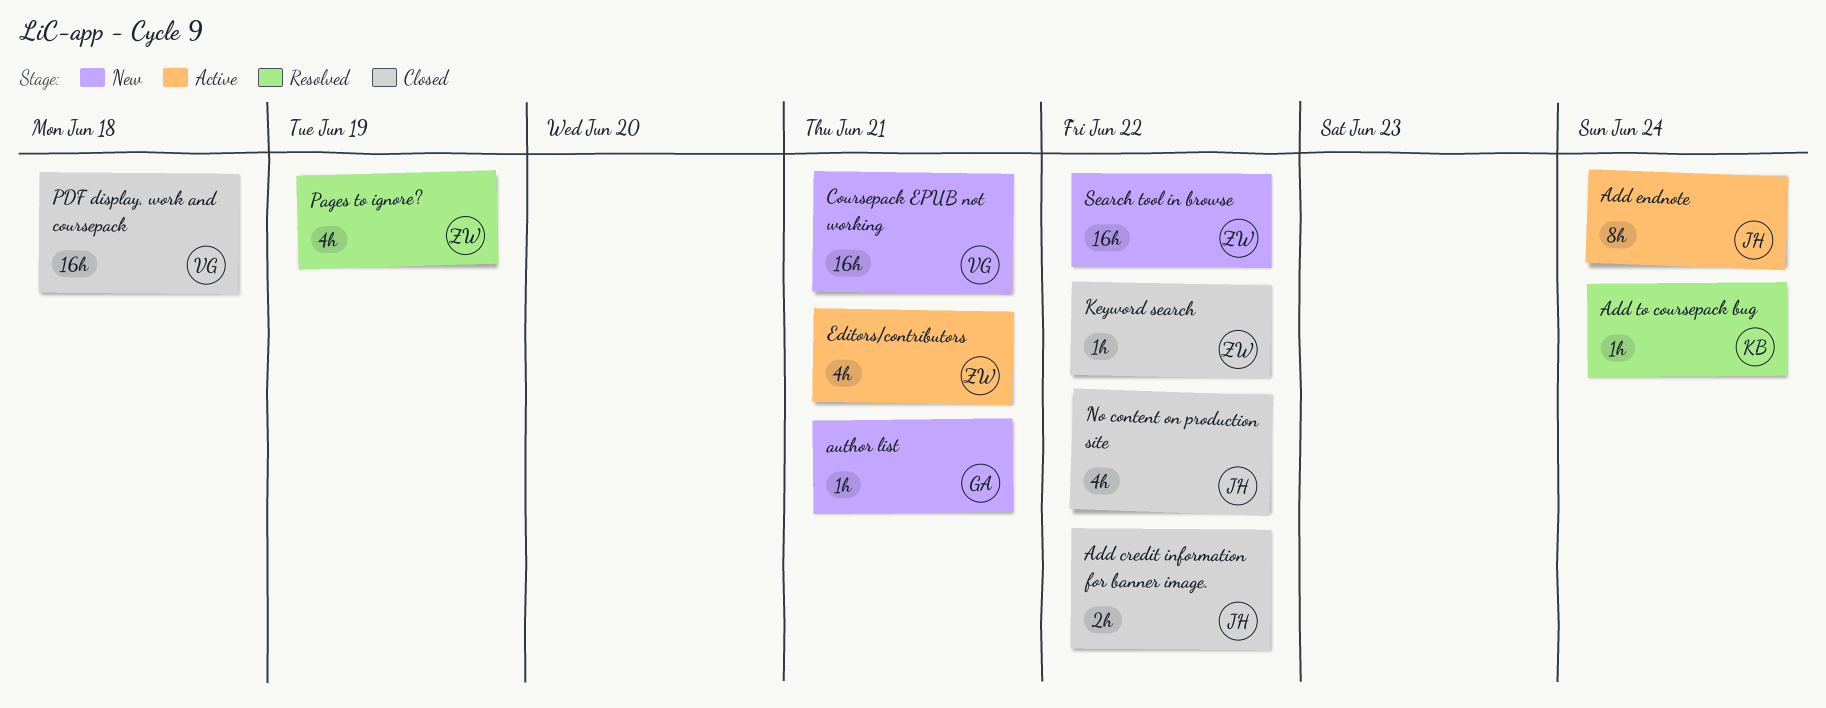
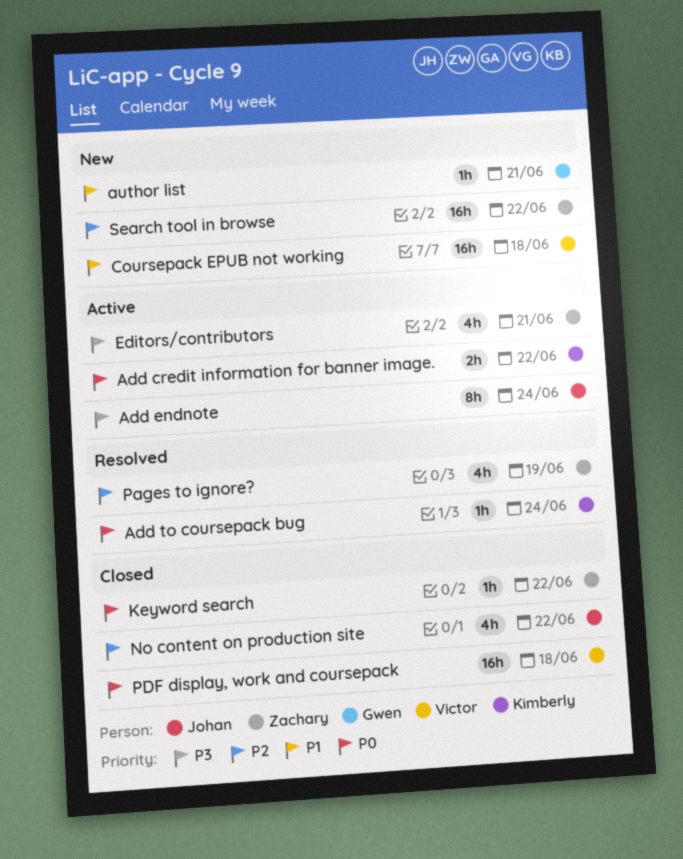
Add credit information for banner image., status: Closed -> Active
Add credit information for banner image., owner: Johan -> Kimberly
Coursepack EPUB not working, due: Jun 21 -> Jun 18

